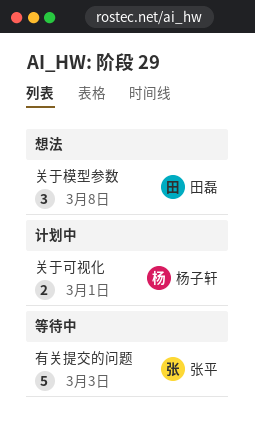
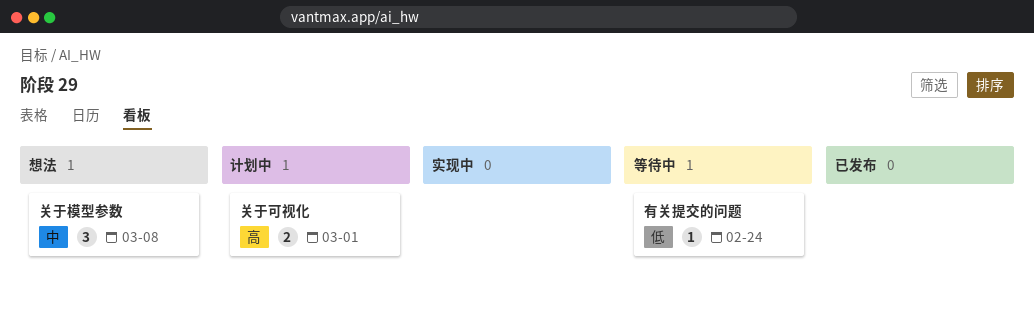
有关提交的问题, estimate: 5 -> 1
有关提交的问题, due: Mar 3 -> Feb 24

